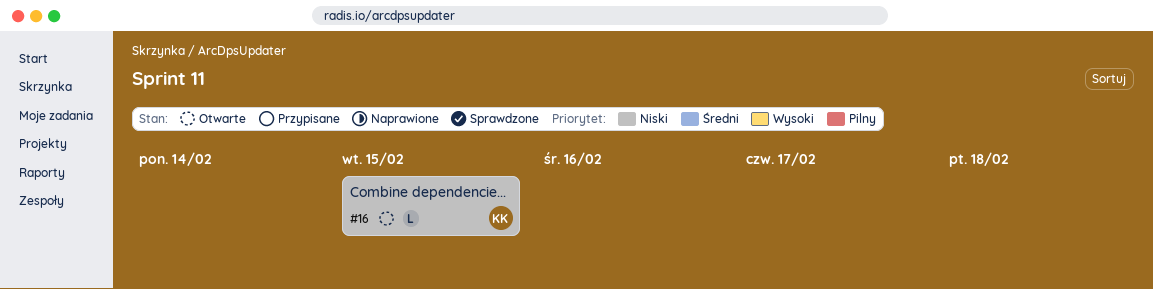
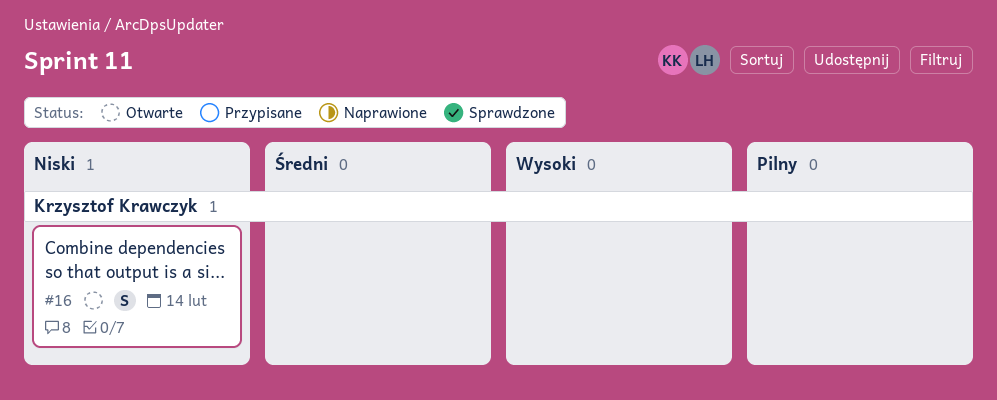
#16, estimate: L -> S
#16, due: Feb 15 -> Feb 14

